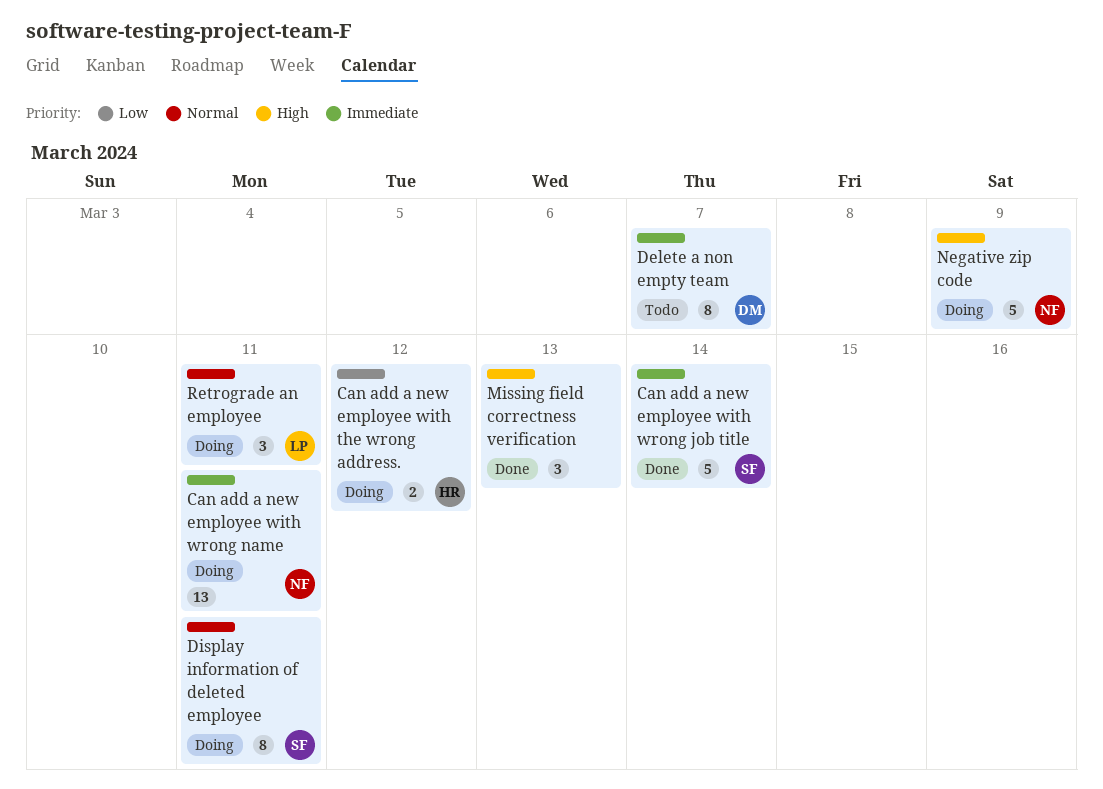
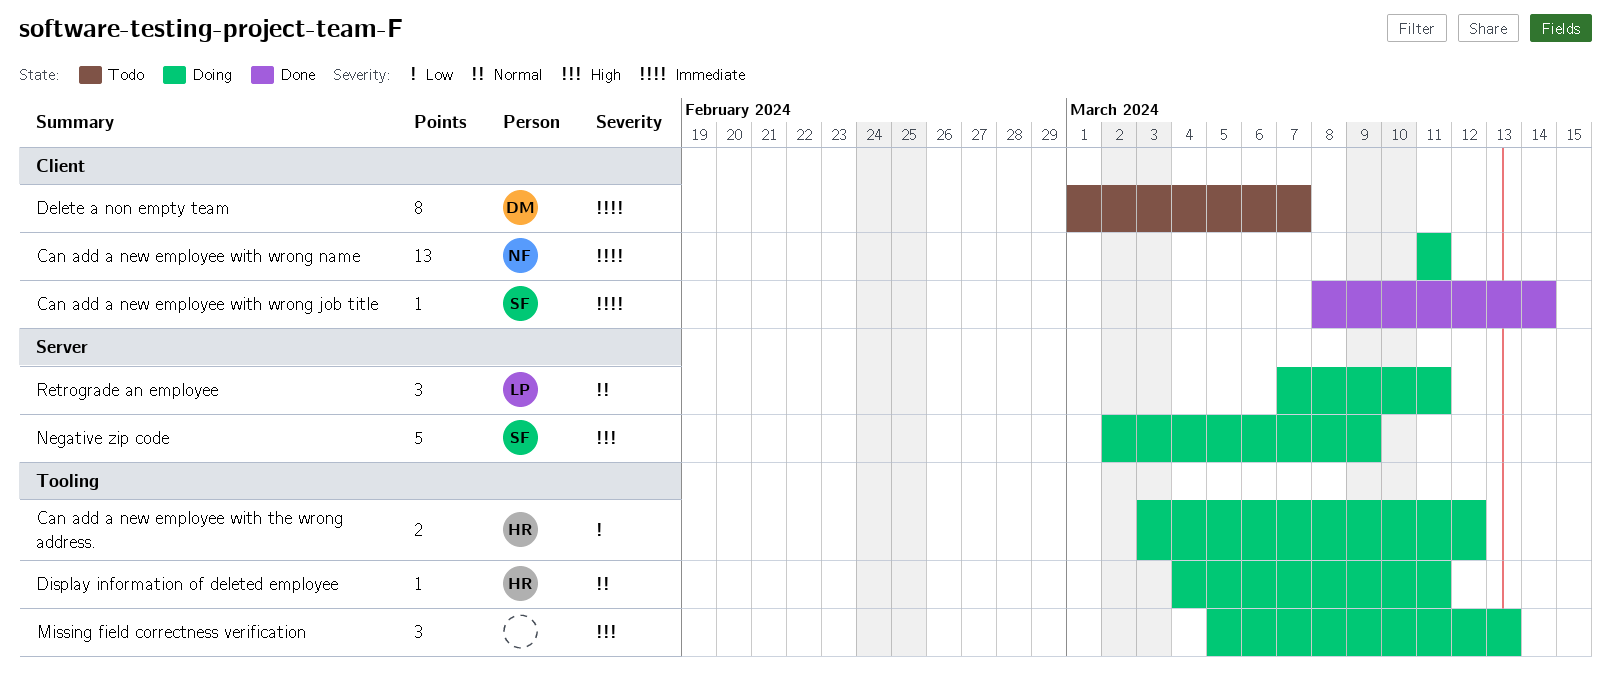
Can add a new employee with wrong job title, estimate: 5 -> 1
Display information of deleted employee, owner: SF -> HR
Display information of deleted employee, estimate: 8 -> 1
Missing field correctness verification, status: Done -> Doing
Negative zip code, owner: NF -> SF

